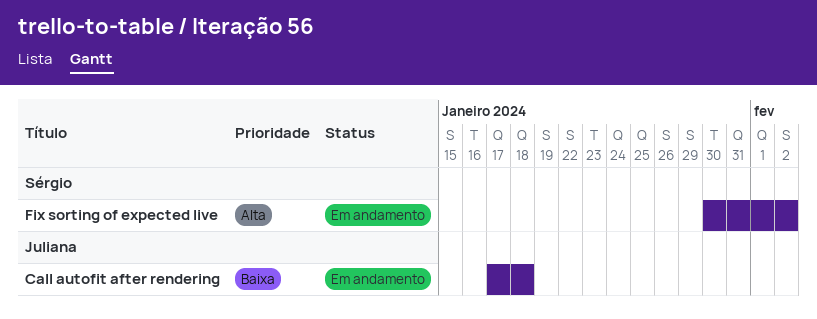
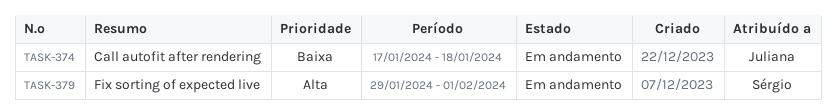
Fix sorting of expected live, start: Jan 30 -> Jan 29
Fix sorting of expected live, due: Feb 2 -> Feb 1

